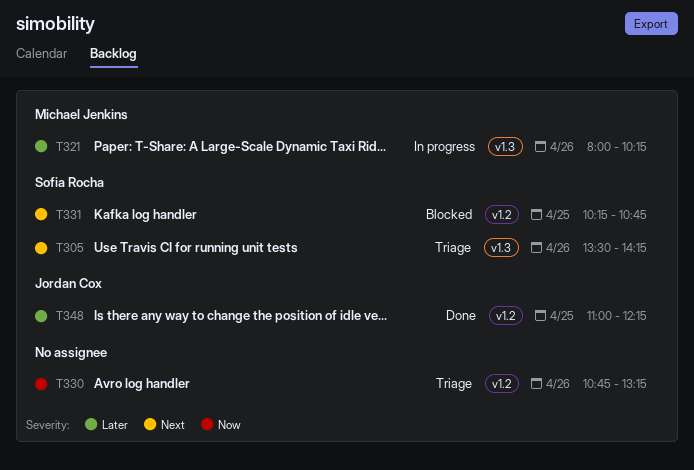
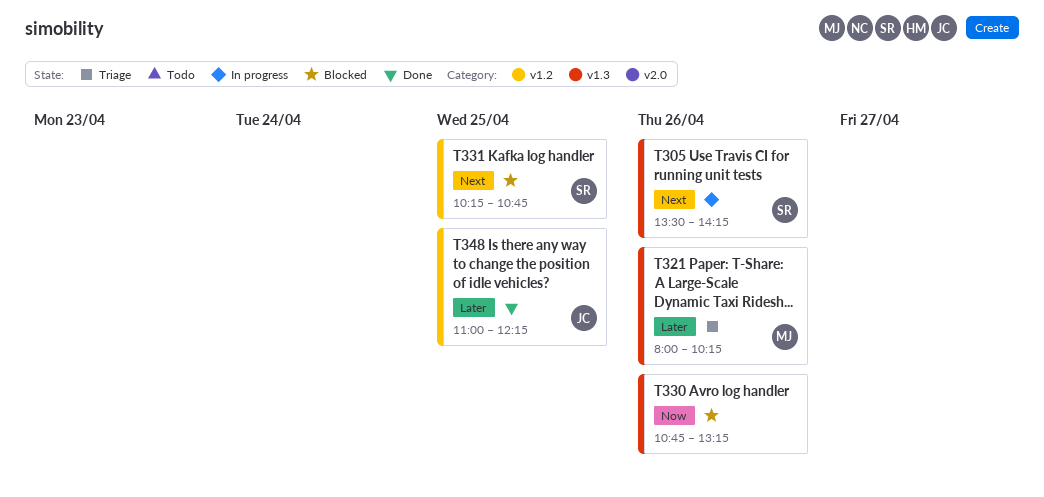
T305, status: Triage -> In progress
T321, status: In progress -> Triage
T330, status: Triage -> Blocked
T330, label: v1.2 -> v1.3

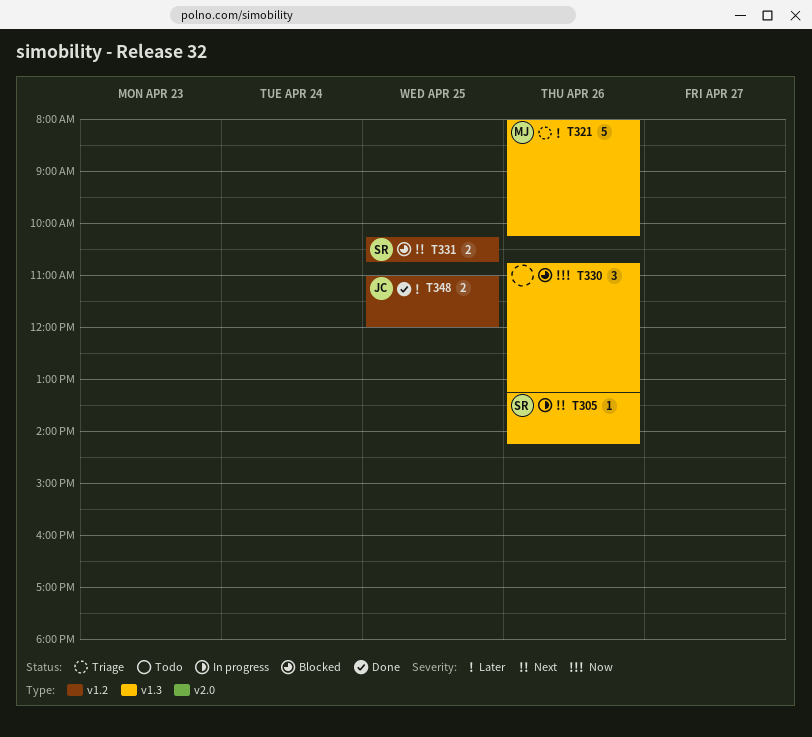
T305, begins: 13:30 -> 13:15
T348, ends: 12:15 -> 12:00

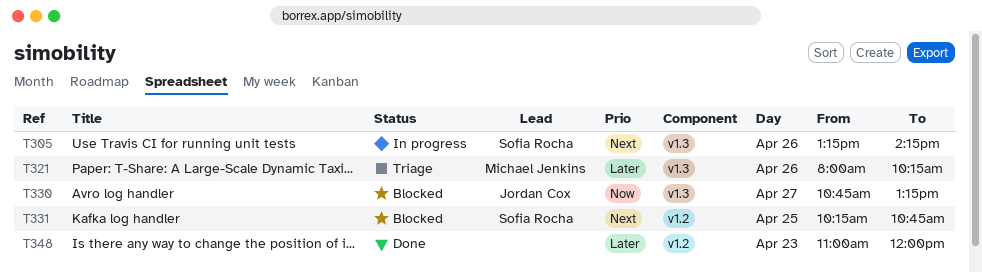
T330, owner: none -> Jordan Cox
T330, day: Apr 26 -> Apr 27
T348, owner: Jordan Cox -> none
T348, day: Apr 25 -> Apr 23

